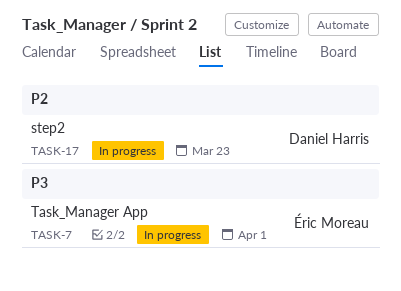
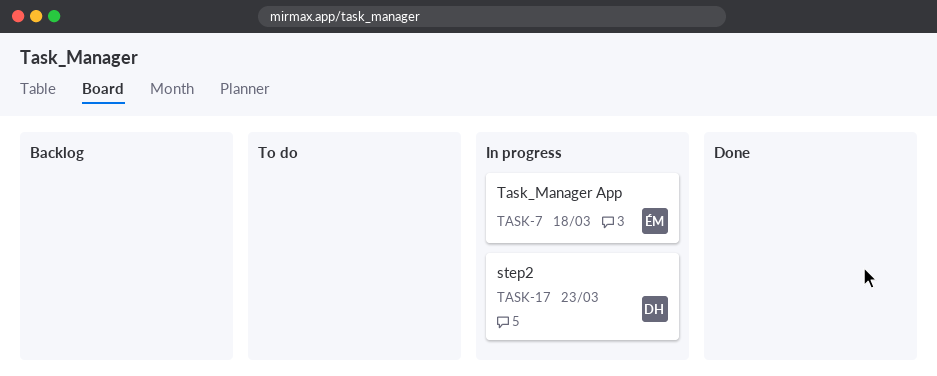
TASK-7, due: Apr 1 -> Mar 18

